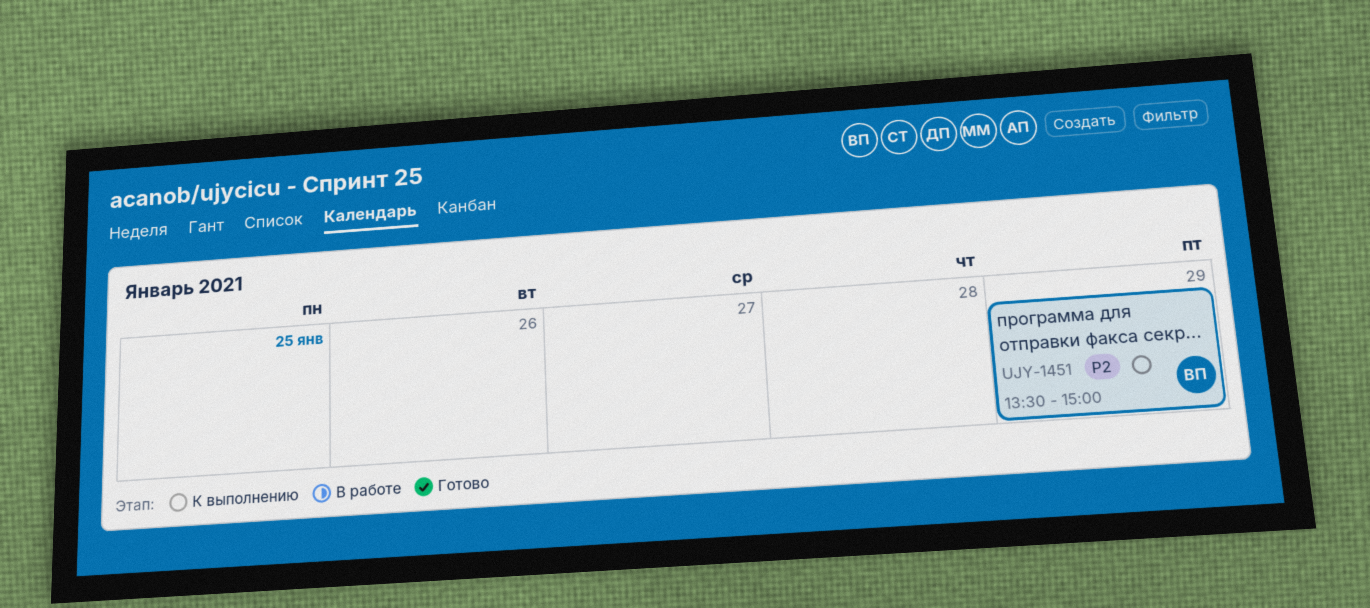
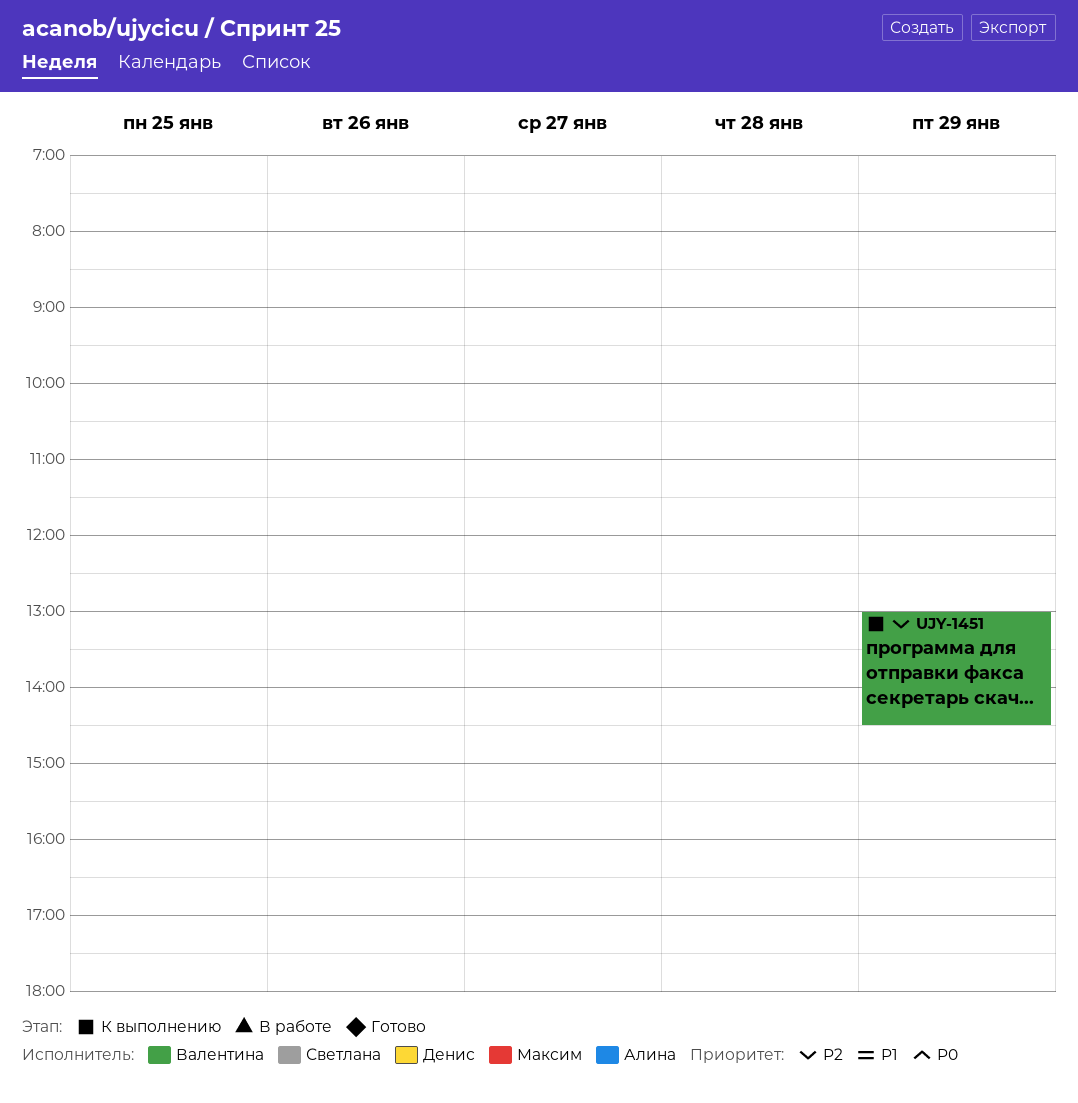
UJY-1451, begins: 13:30 -> 13:00
UJY-1451, ends: 15:00 -> 14:30

